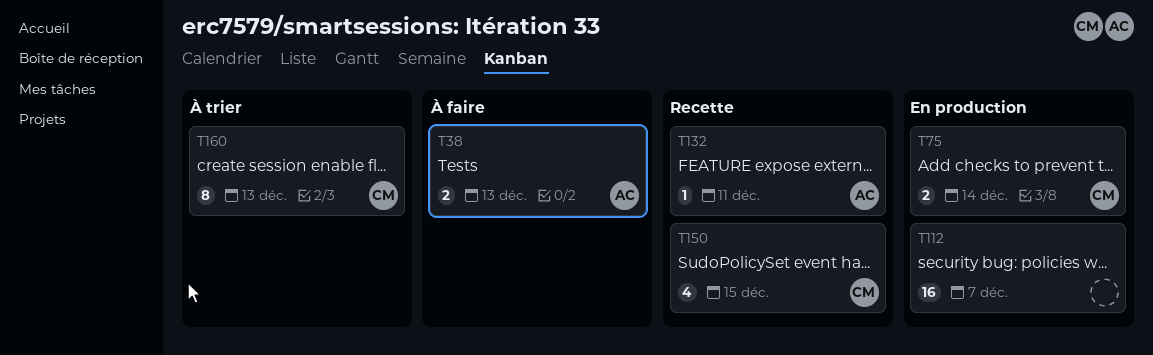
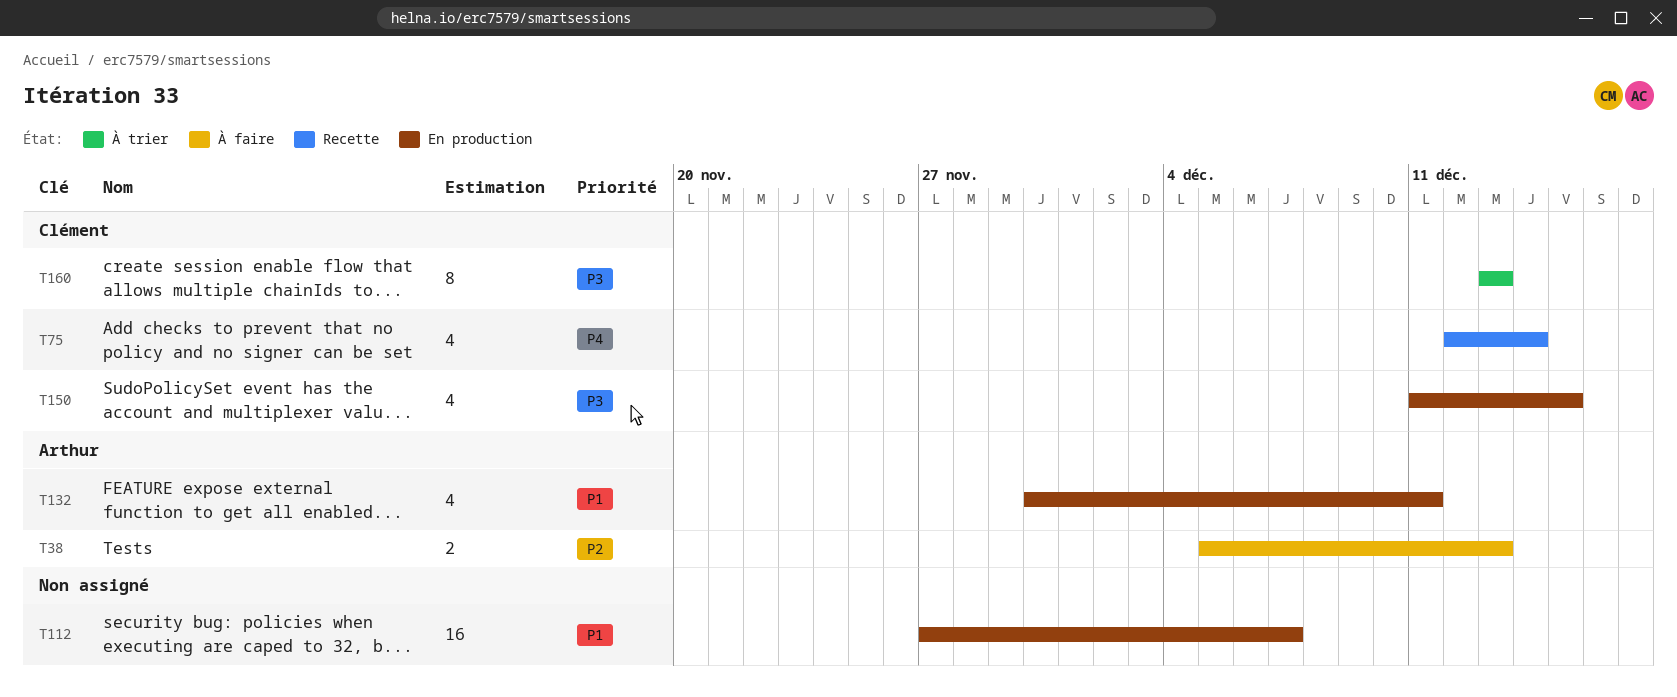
T75, status: En production -> Recette
T75, estimate: 2 -> 4
T132, status: Recette -> En production
T132, estimate: 1 -> 4
T150, status: Recette -> En production

